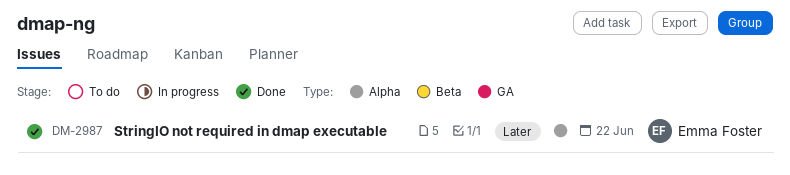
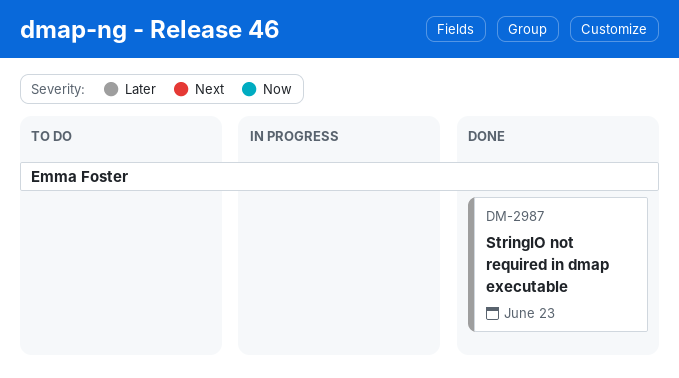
DM-2987, due: Jun 22 -> Jun 23

